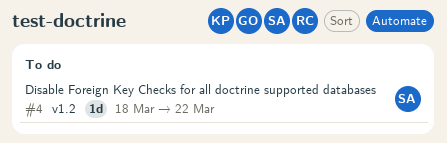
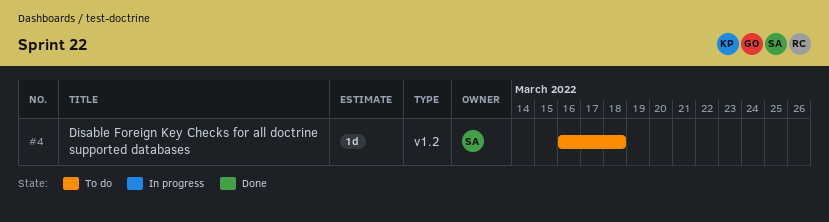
#4, start: Mar 18 -> Mar 16
#4, due: Mar 22 -> Mar 18

